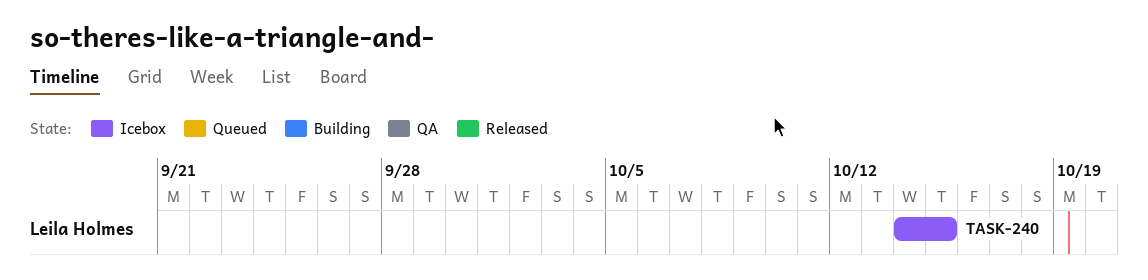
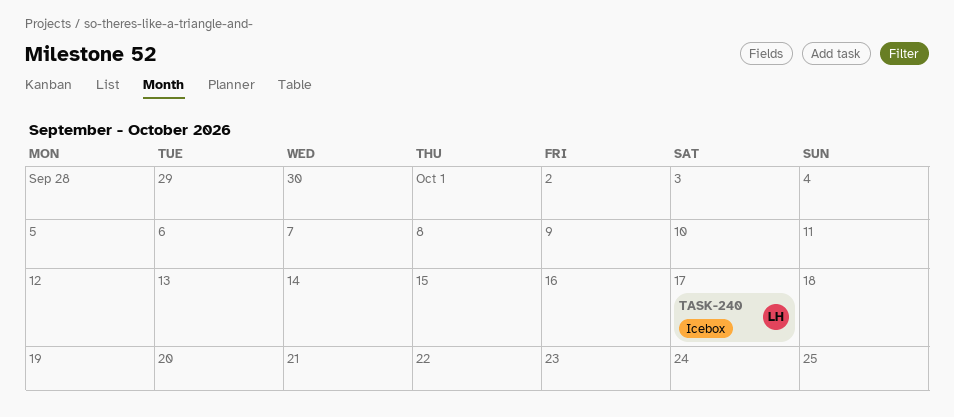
TASK-240, due: Oct 15 -> Oct 17

